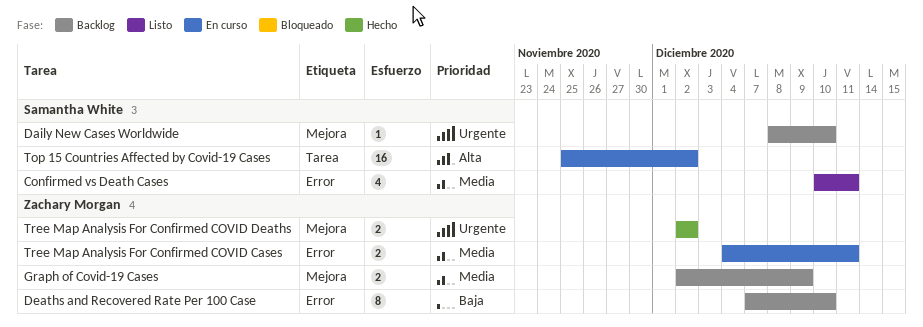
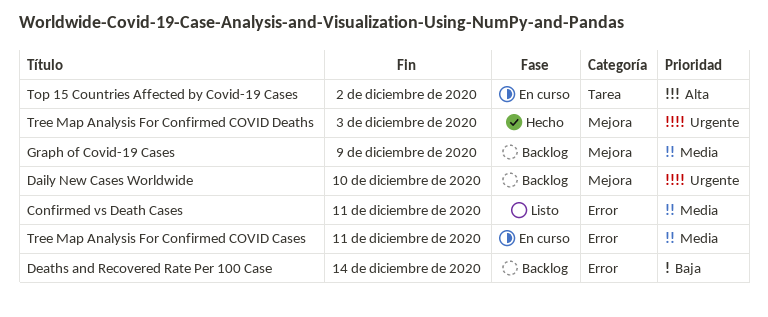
Deaths and Recovered Rate Per 100 Case, due: Dec 10 -> Dec 14
Tree Map Analysis For Confirmed COVID Deaths, due: Dec 2 -> Dec 3

